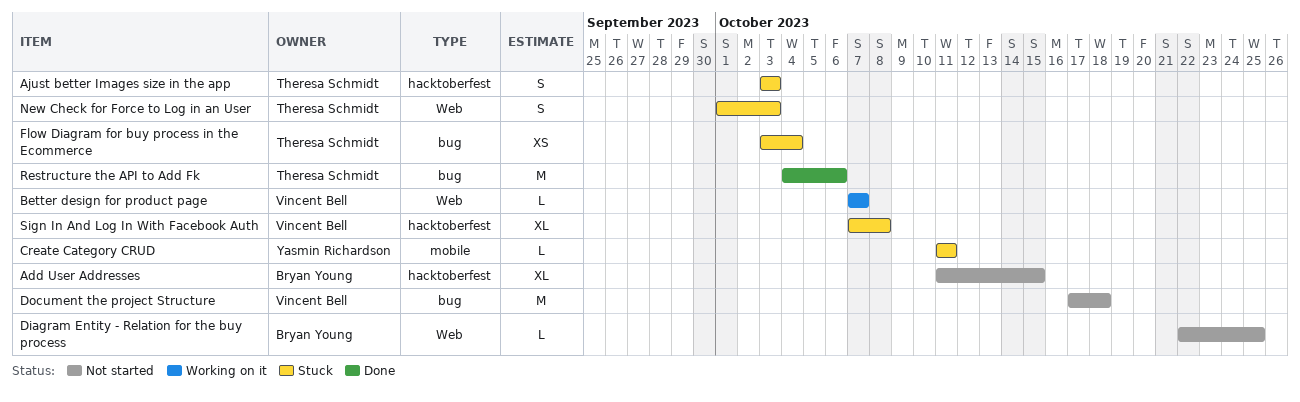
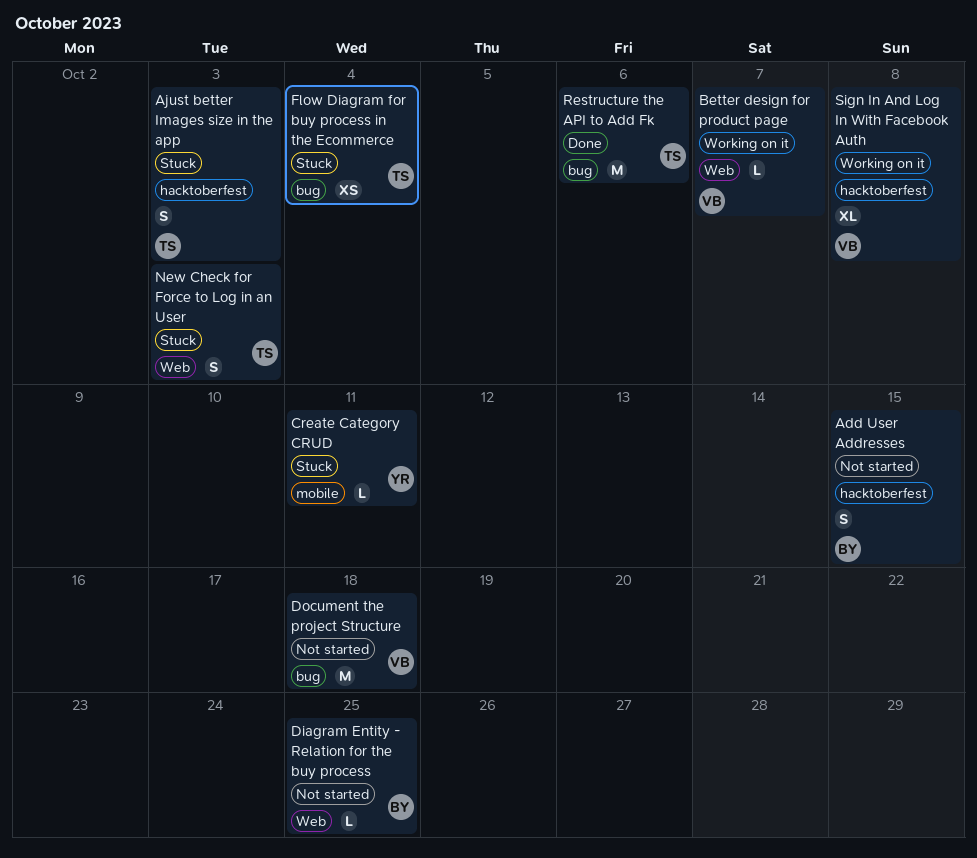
Add User Addresses, estimate: XL -> S
Sign In And Log In With Facebook Auth, status: Stuck -> Working on it

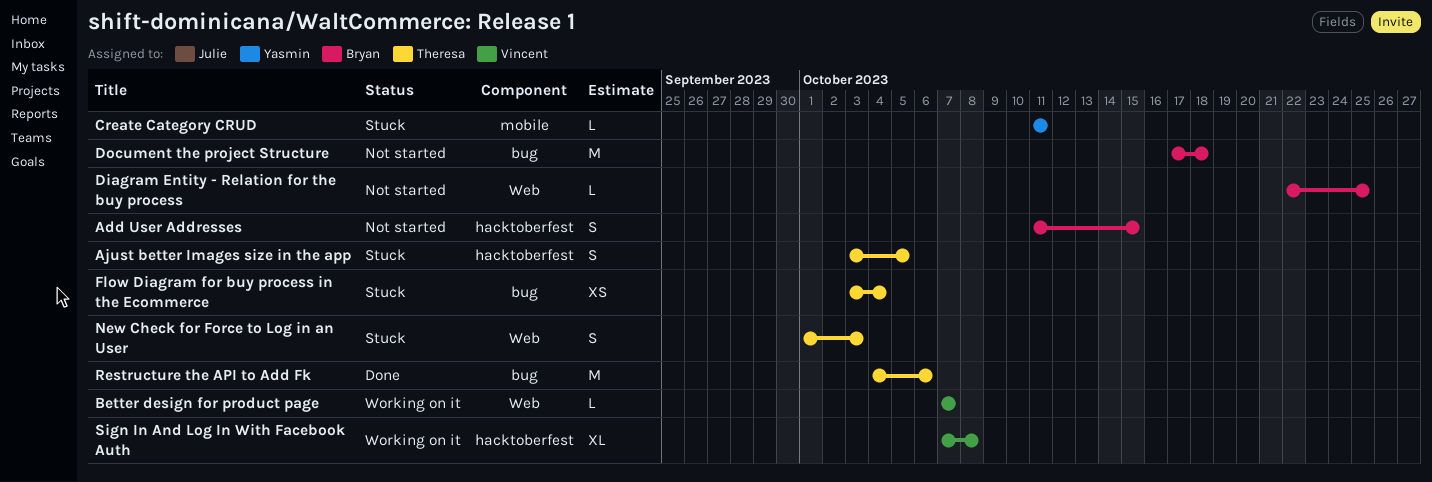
Ajust better Images size in the app, due: Oct 3 -> Oct 5
Document the project Structure, owner: Vincent -> Bryan

